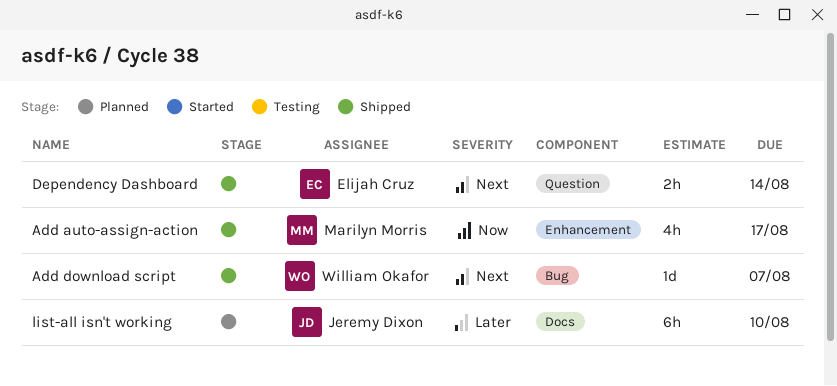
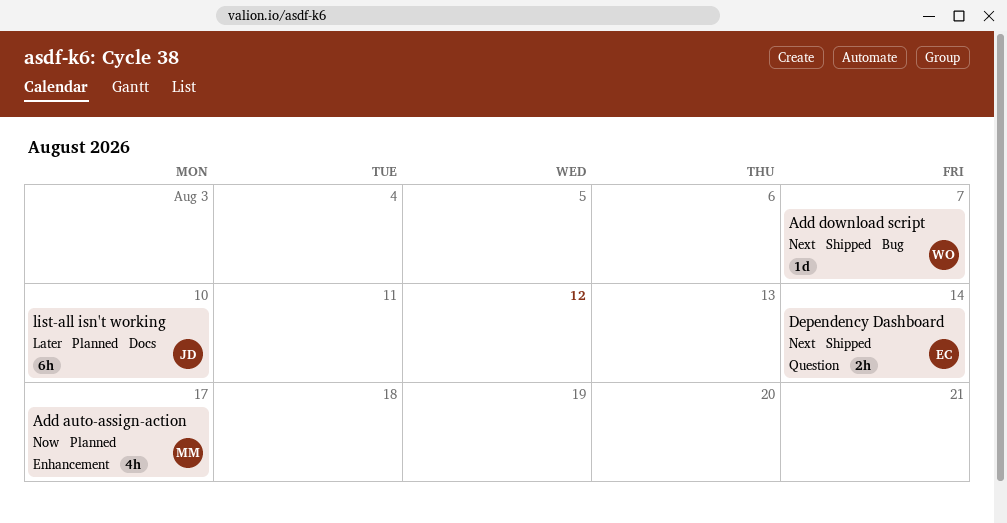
Add auto-assign-action, status: Shipped -> Planned

